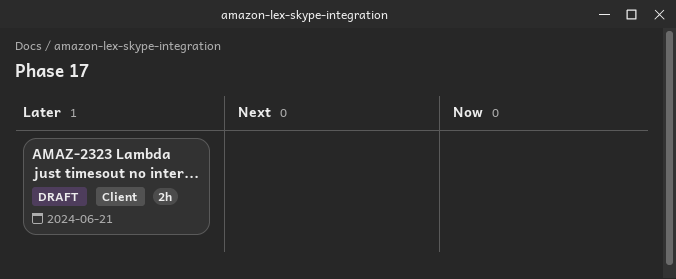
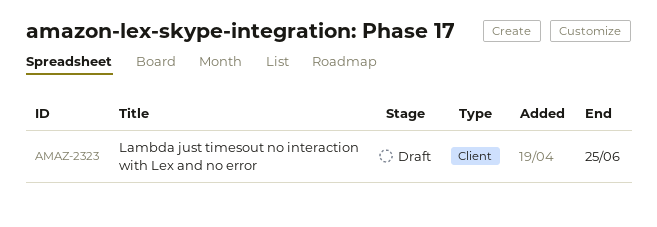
AMAZ-2323, due: Jun 21 -> Jun 25

